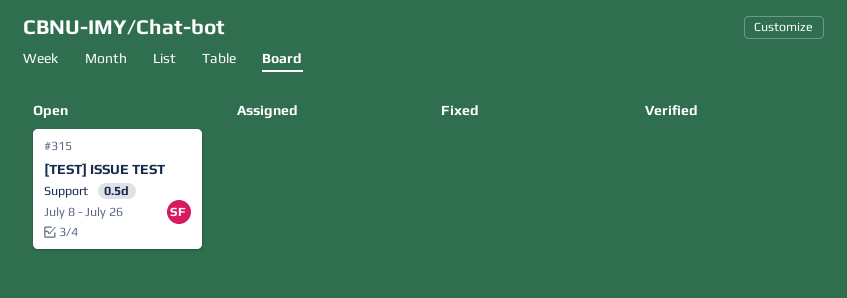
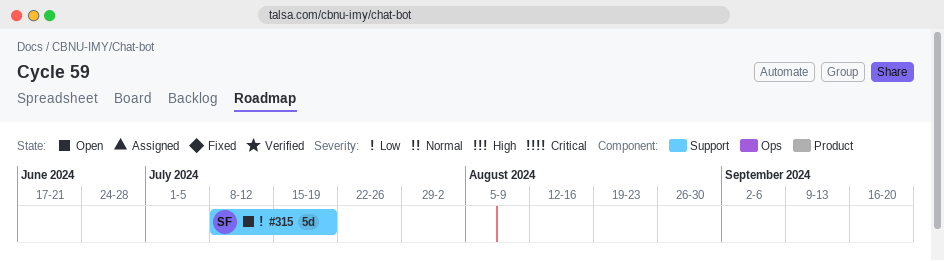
#315, estimate: 0.5d -> 5d
#315, due: Jul 26 -> Jul 19

